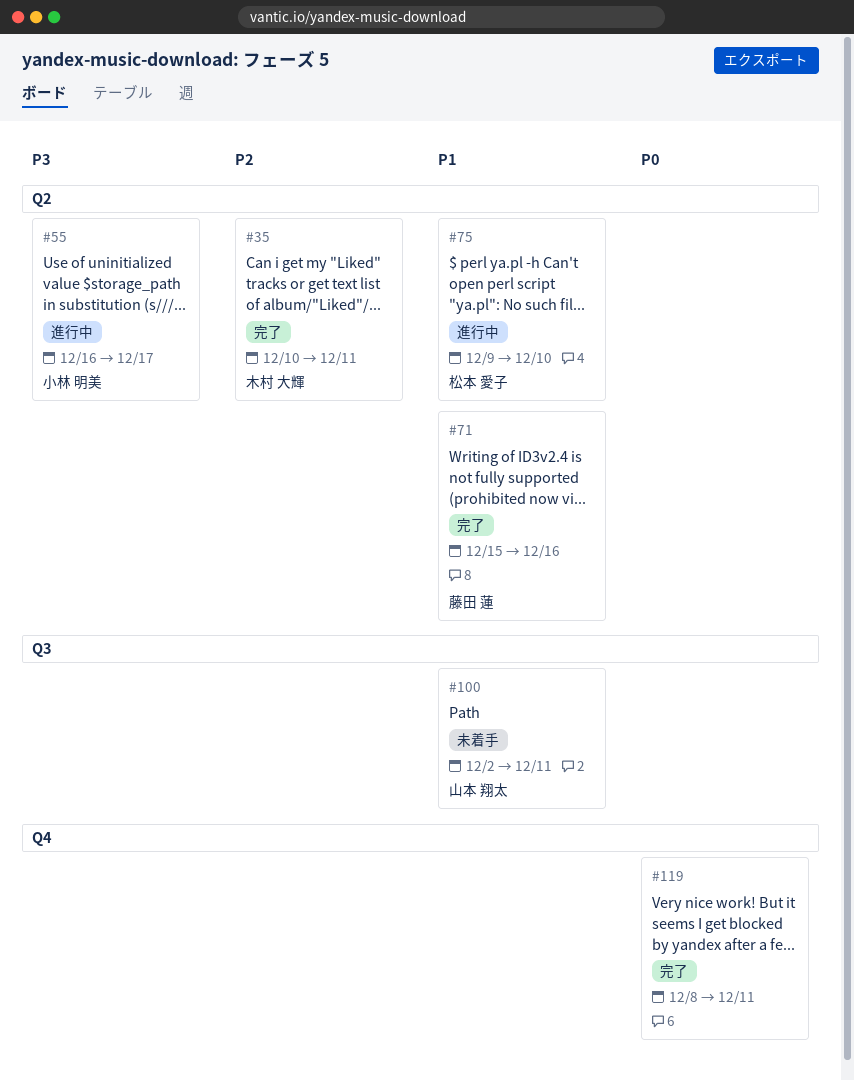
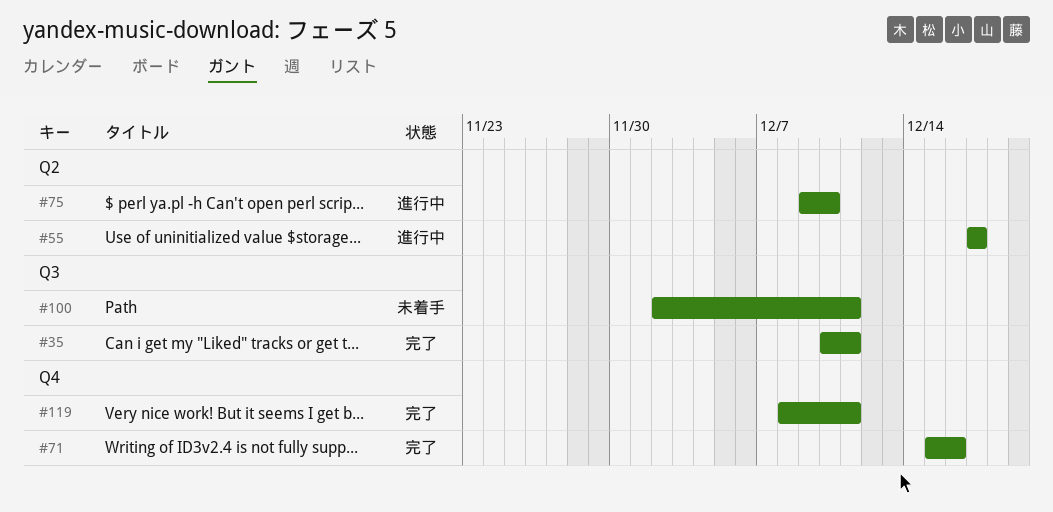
#35, label: Q2 -> Q3
#55, start: Dec 16 -> Dec 17
#71, label: Q2 -> Q4

